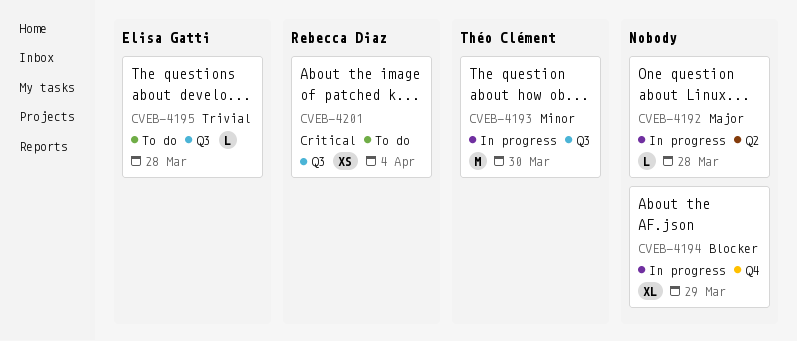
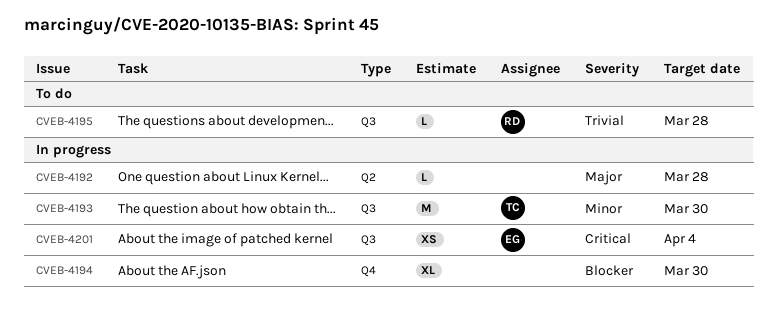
CVEB-4194, due: Mar 29 -> Mar 30
CVEB-4195, owner: Elisa Gatti -> Rebecca Diaz
CVEB-4201, status: To do -> In progress
CVEB-4201, owner: Rebecca Diaz -> Elisa Gatti

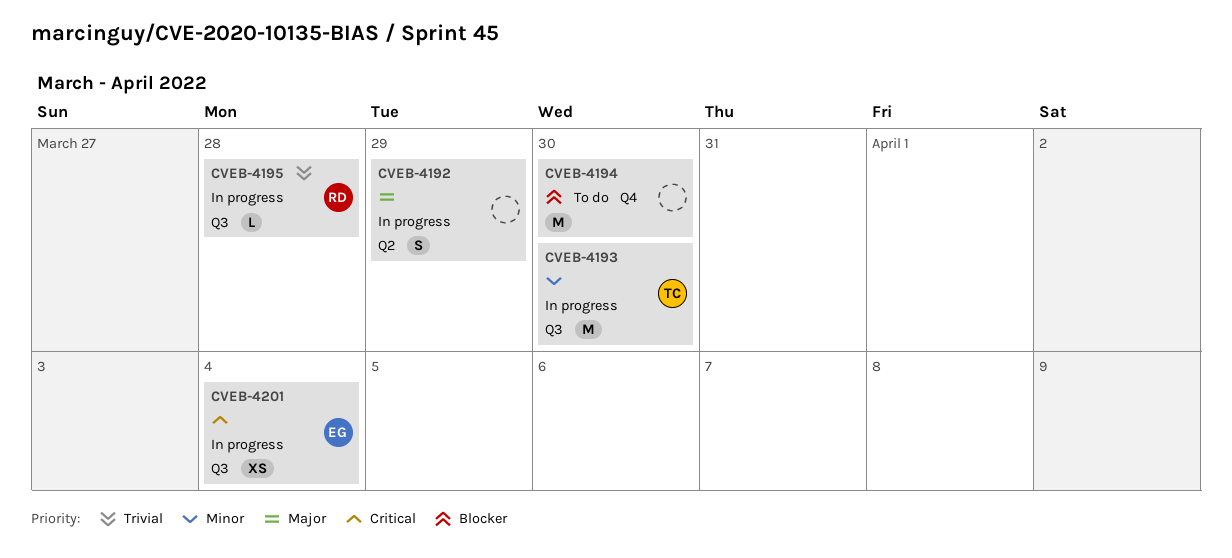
CVEB-4192, estimate: L -> S
CVEB-4192, due: Mar 28 -> Mar 29
CVEB-4194, status: In progress -> To do
CVEB-4194, estimate: XL -> M
CVEB-4195, status: To do -> In progress

